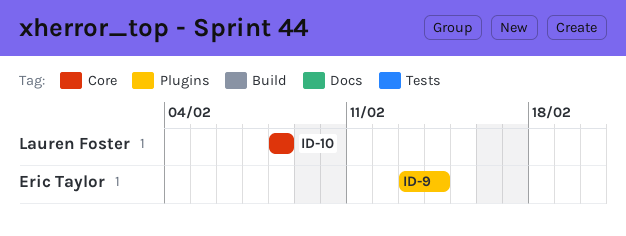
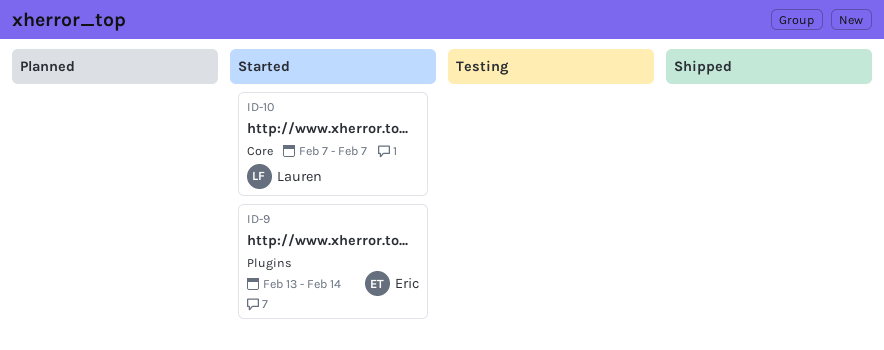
ID-10, start: Feb 8 -> Feb 7
ID-10, due: Feb 8 -> Feb 7

